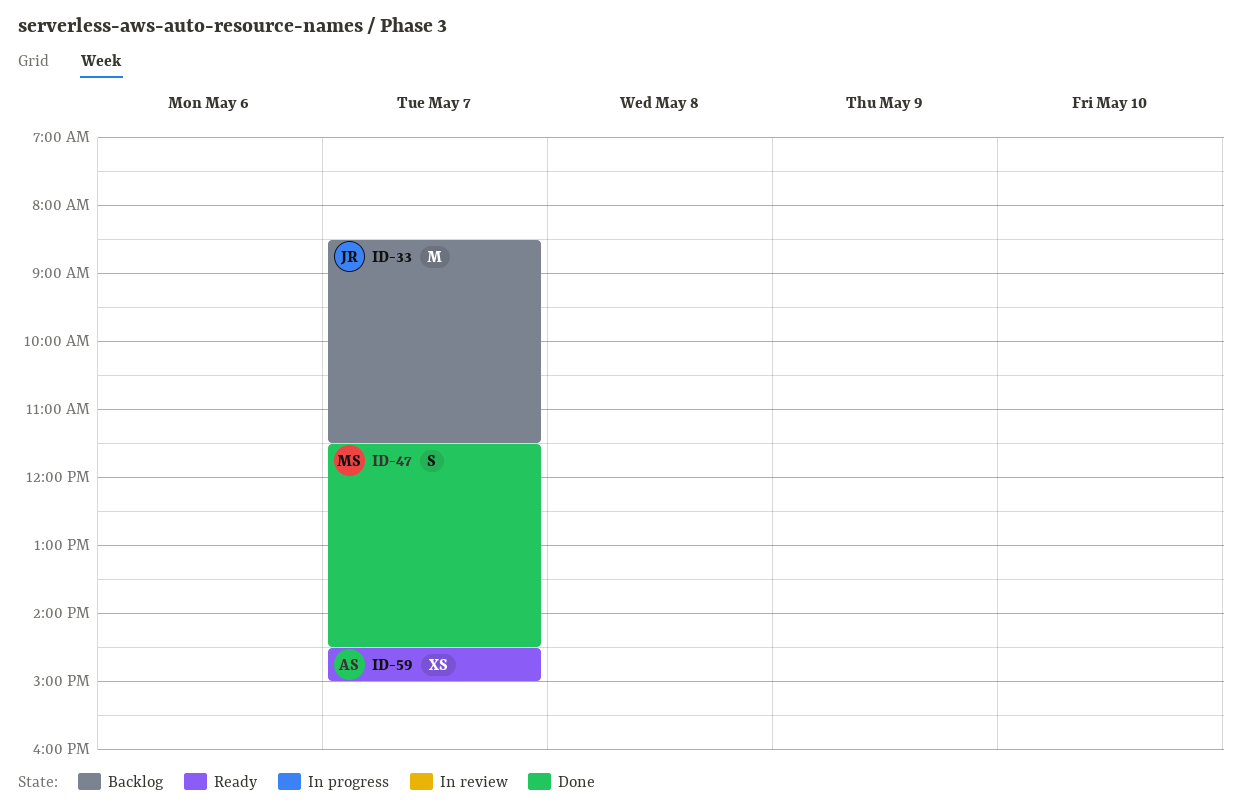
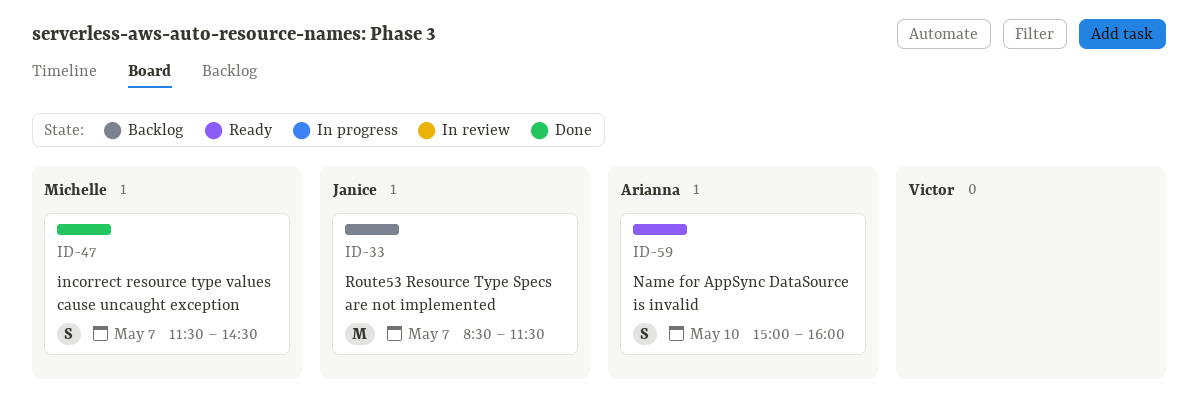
ID-59, estimate: XS -> S
ID-59, day: May 7 -> May 10
ID-59, begins: 14:30 -> 15:00
ID-59, ends: 15:00 -> 16:00

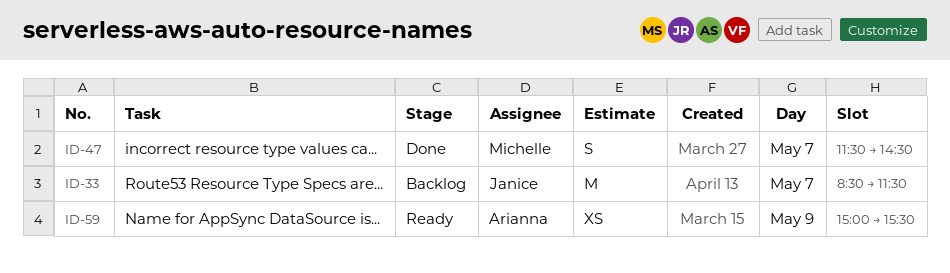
ID-59, estimate: S -> XS
ID-59, day: May 10 -> May 9
ID-59, ends: 16:00 -> 15:30

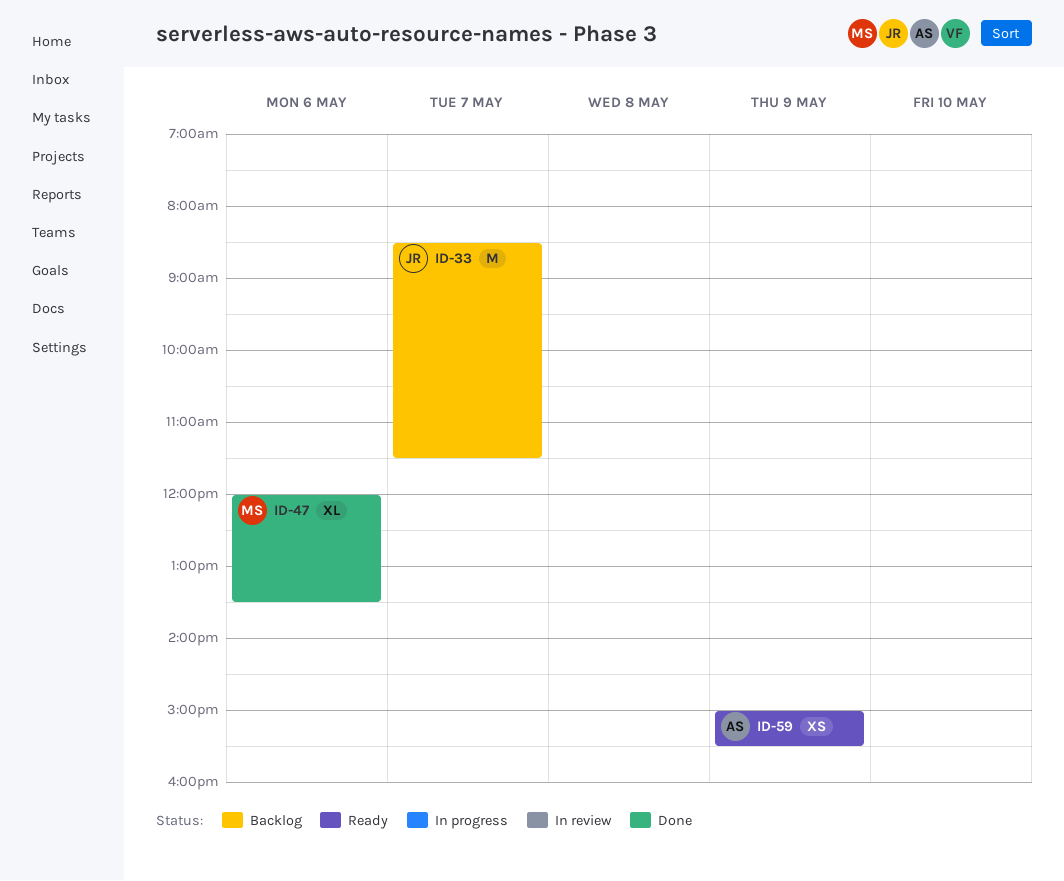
ID-47, estimate: S -> XL
ID-47, day: May 7 -> May 6
ID-47, begins: 11:30 -> 12:00
ID-47, ends: 14:30 -> 13:30

